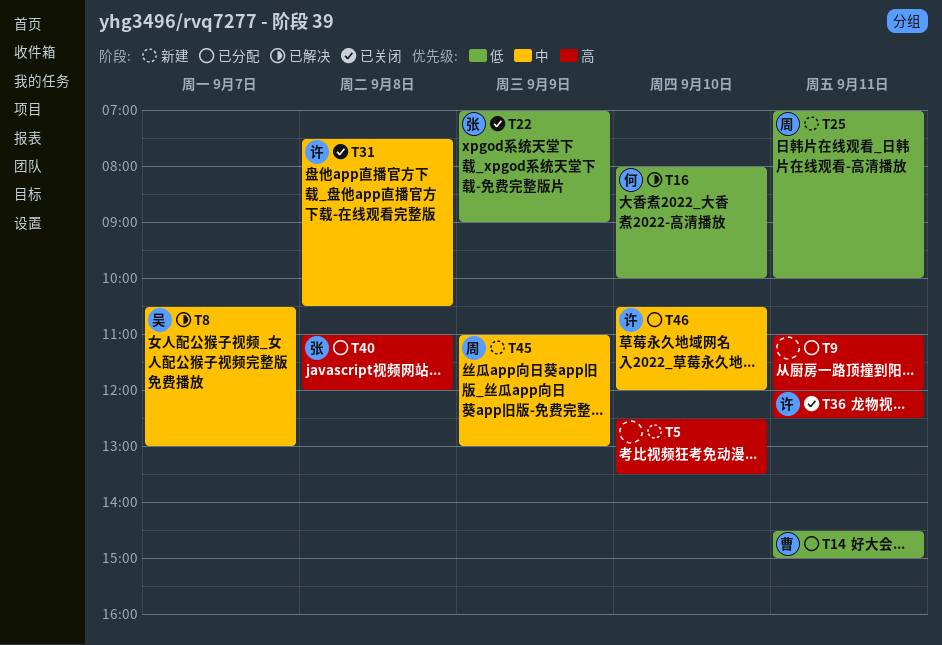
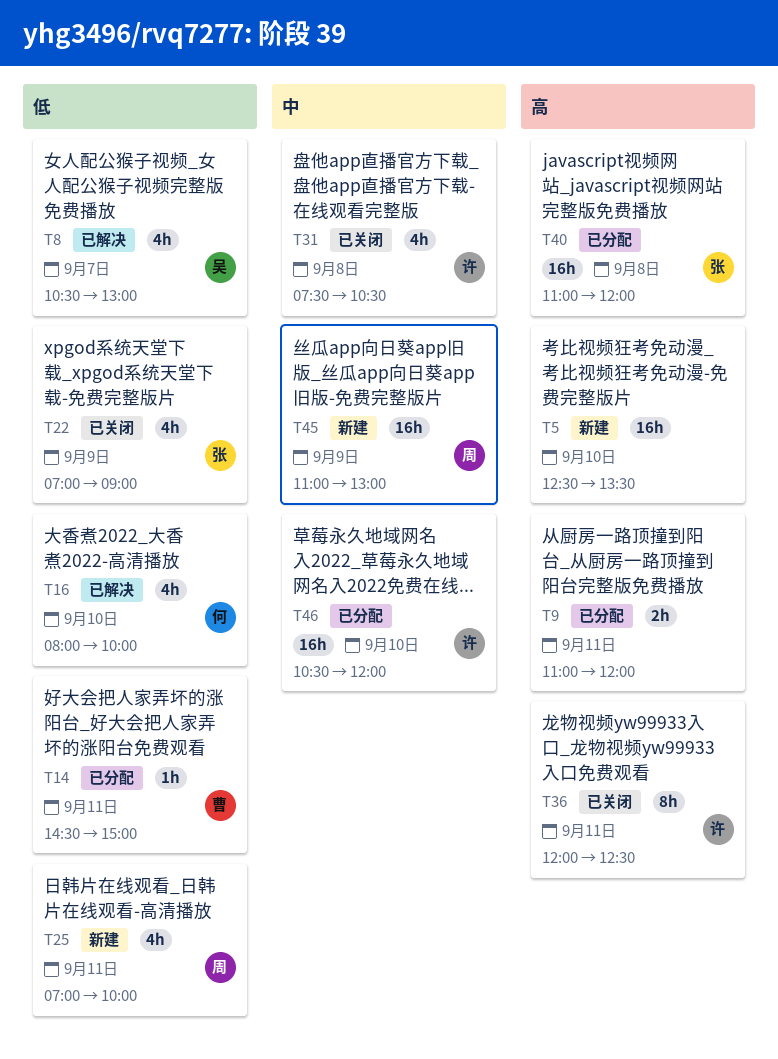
T8, priority: 中 -> 低

